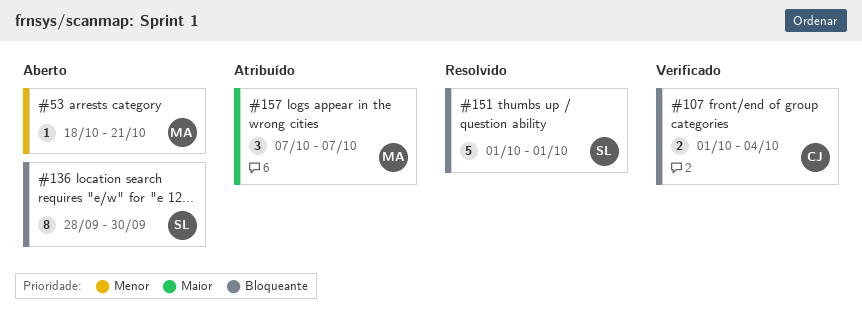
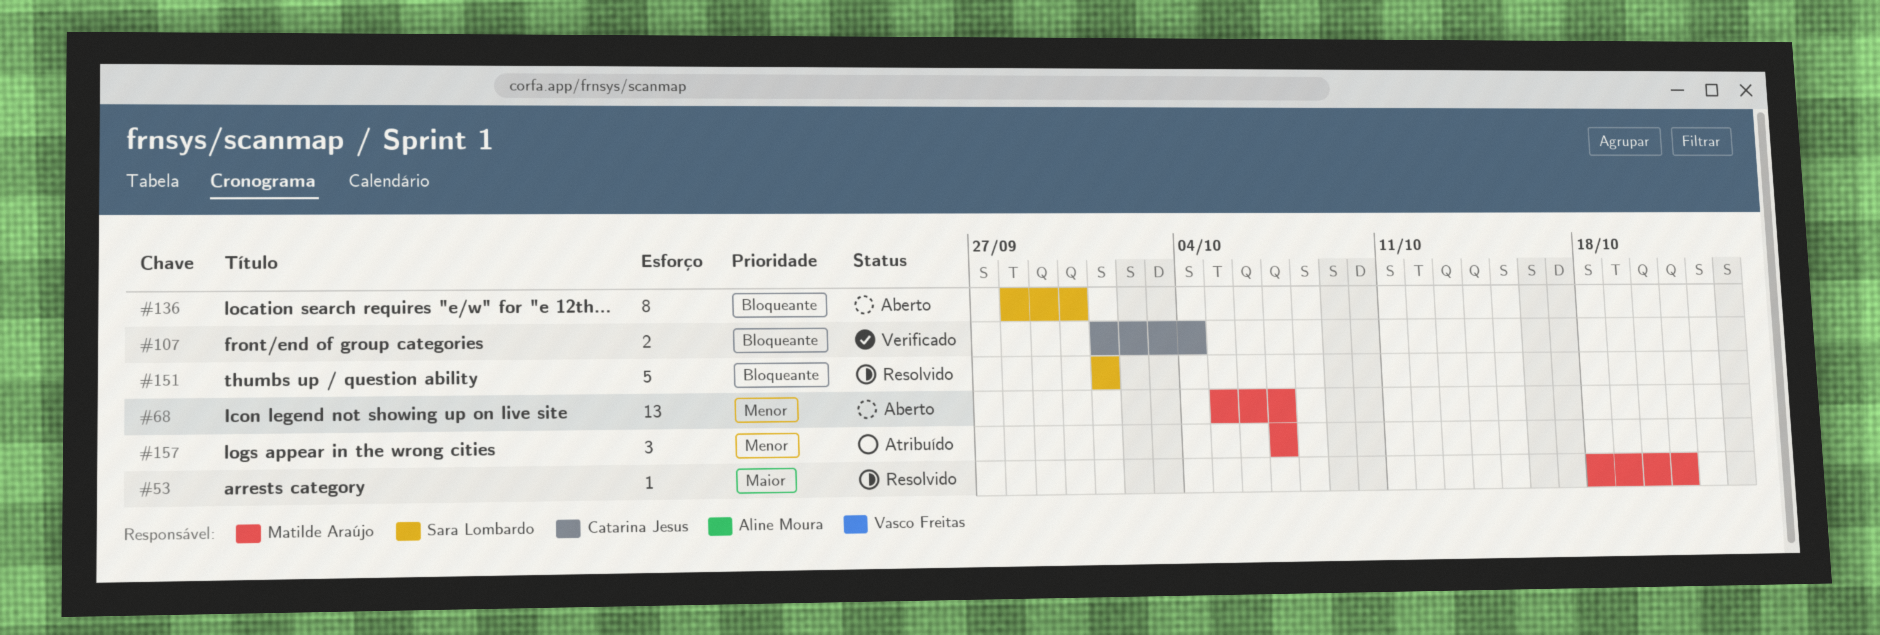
#53, status: Aberto -> Resolvido
#53, priority: Menor -> Maior
#68: none -> present
#157, priority: Maior -> Menor

